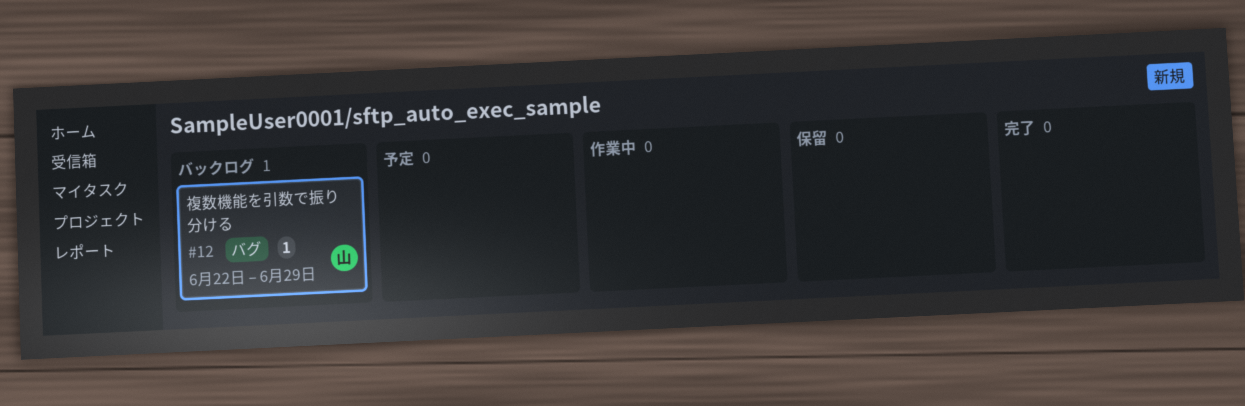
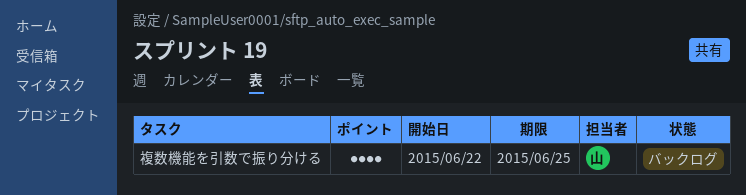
複数機能を引数で振り分ける, estimate: 1 -> 4
複数機能を引数で振り分ける, due: Jun 29 -> Jun 25

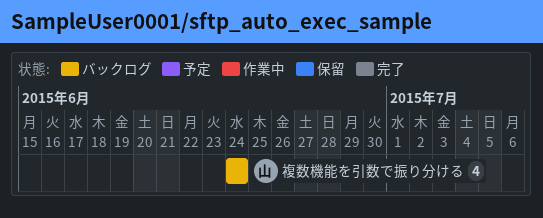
複数機能を引数で振り分ける, start: Jun 22 -> Jun 24
複数機能を引数で振り分ける, due: Jun 25 -> Jun 24

